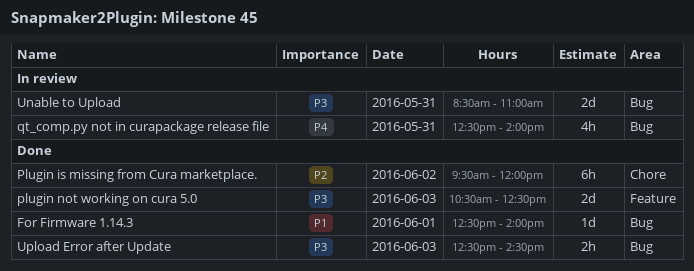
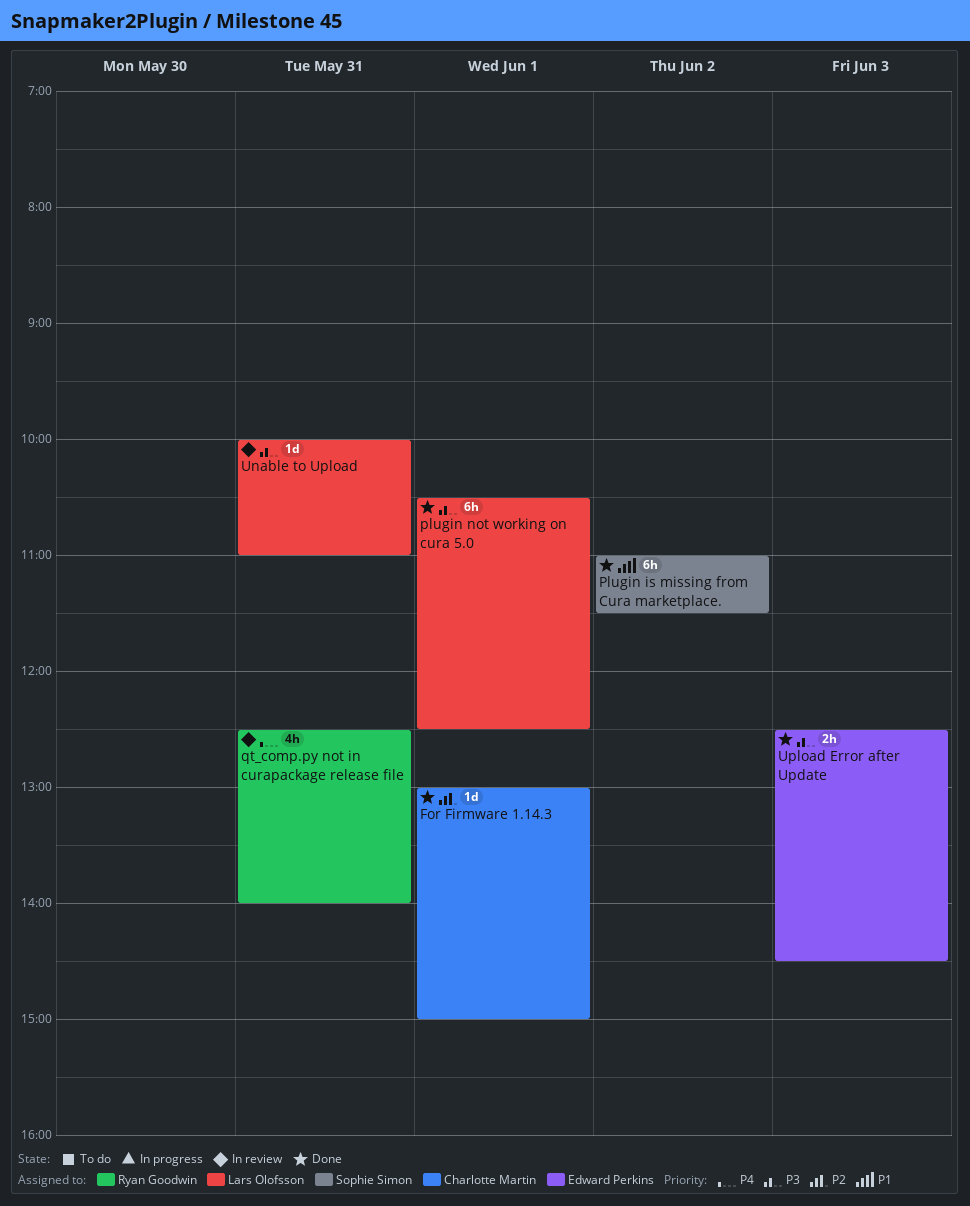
For Firmware 1.14.3, priority: P1 -> P2
For Firmware 1.14.3, begins: 12:30 -> 13:00
For Firmware 1.14.3, ends: 14:00 -> 15:00
Plugin is missing from Cura marketplace., priority: P2 -> P1
Plugin is missing from Cura marketplace., begins: 09:30 -> 11:00
Plugin is missing from Cura marketplace., ends: 12:00 -> 11:30
plugin not working on cura 5.0, estimate: 2d -> 6h
plugin not working on cura 5.0, day: Jun 3 -> Jun 1
Unable to Upload, estimate: 2d -> 1d
Unable to Upload, begins: 08:30 -> 10:00

